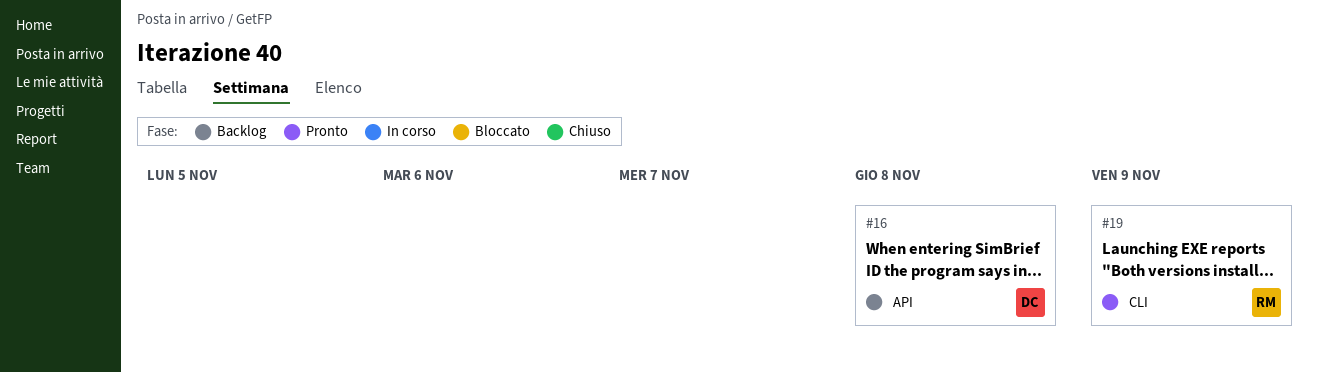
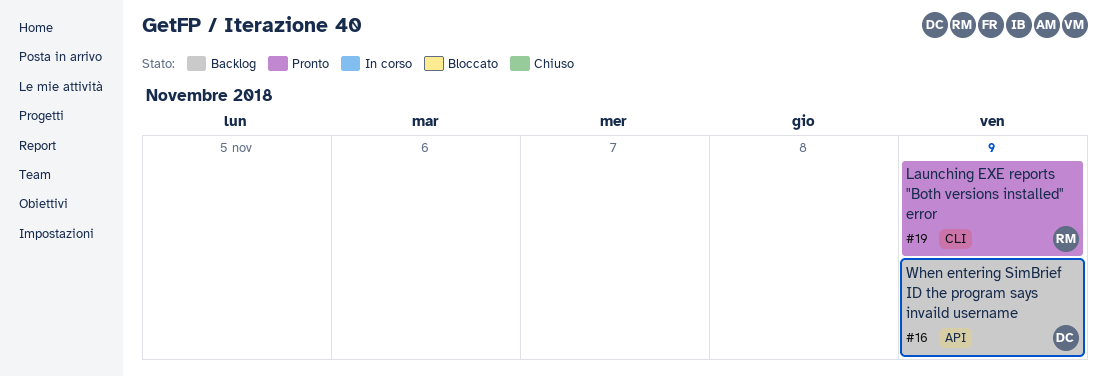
#16, due: Nov 8 -> Nov 9

